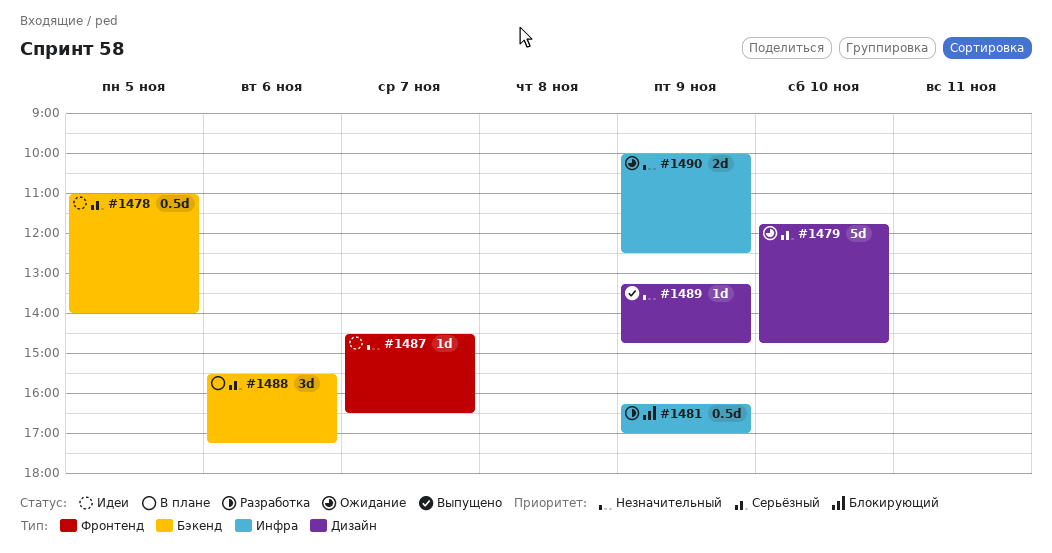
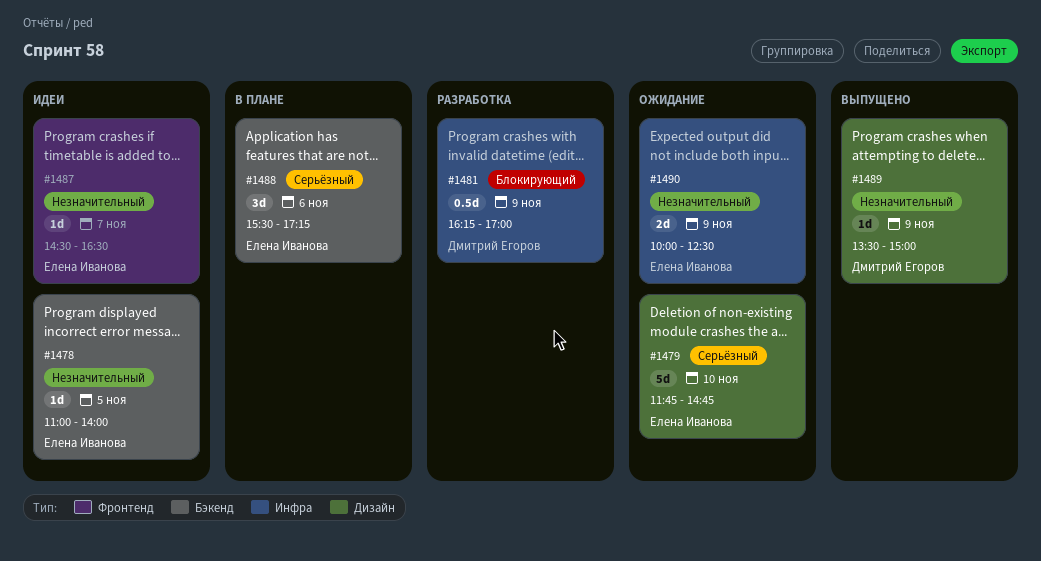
#1478, priority: Серьёзный -> Незначительный
#1478, estimate: 0.5d -> 1d
#1489, begins: 13:15 -> 13:30
#1489, ends: 14:45 -> 15:00

